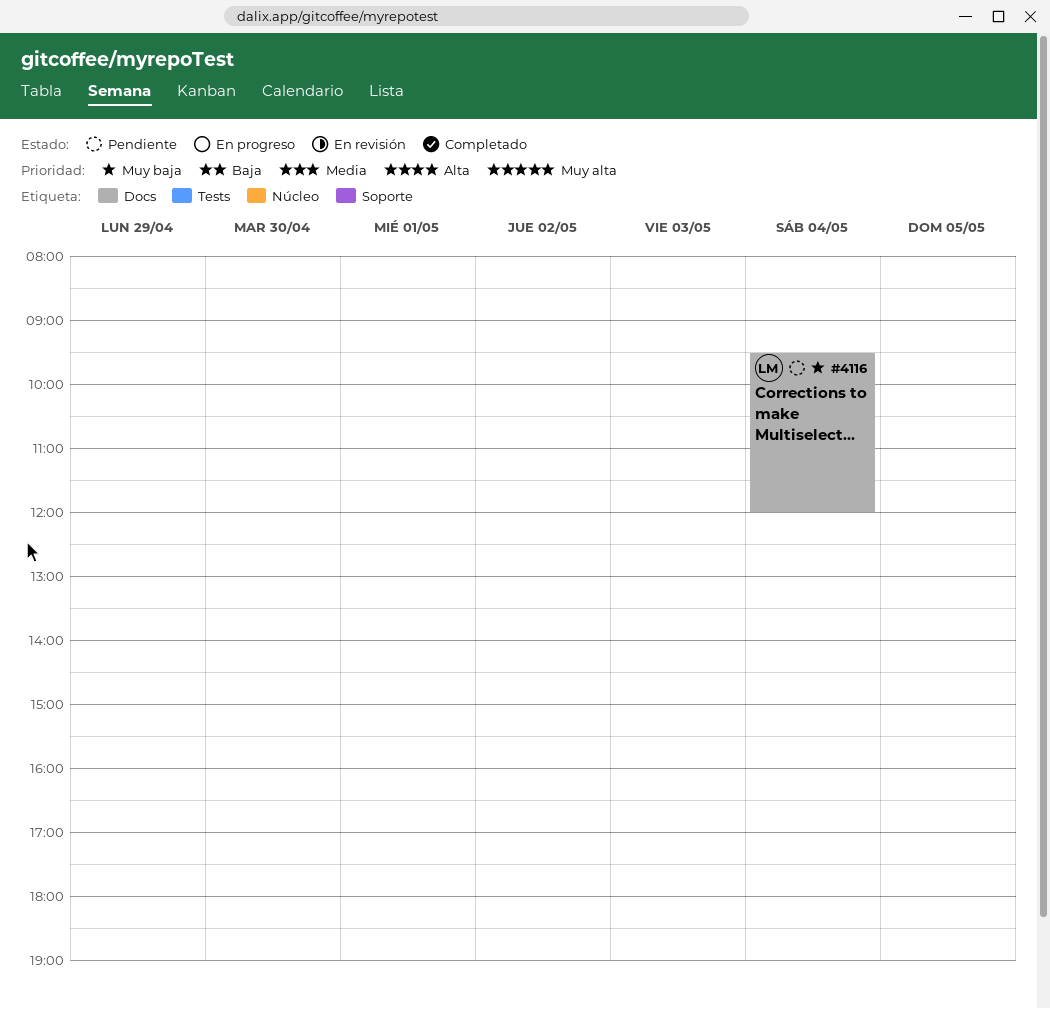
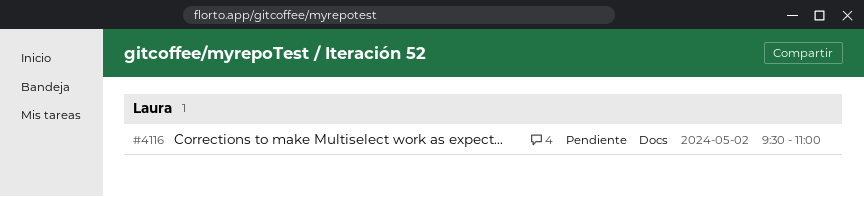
#4116, day: May 4 -> May 2
#4116, ends: 12:00 -> 11:00

